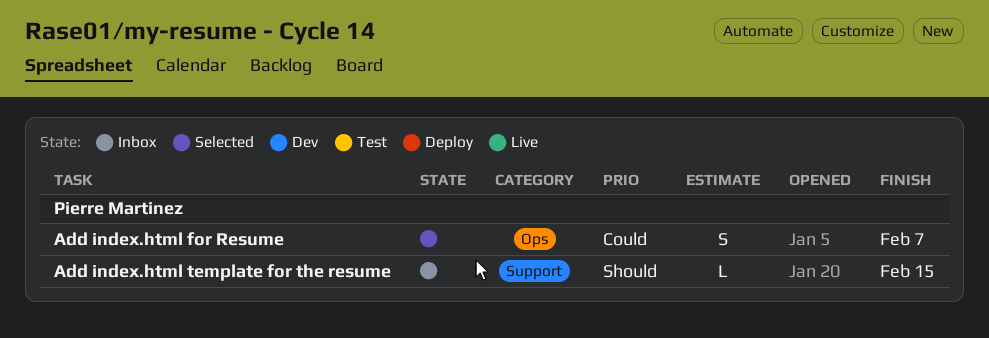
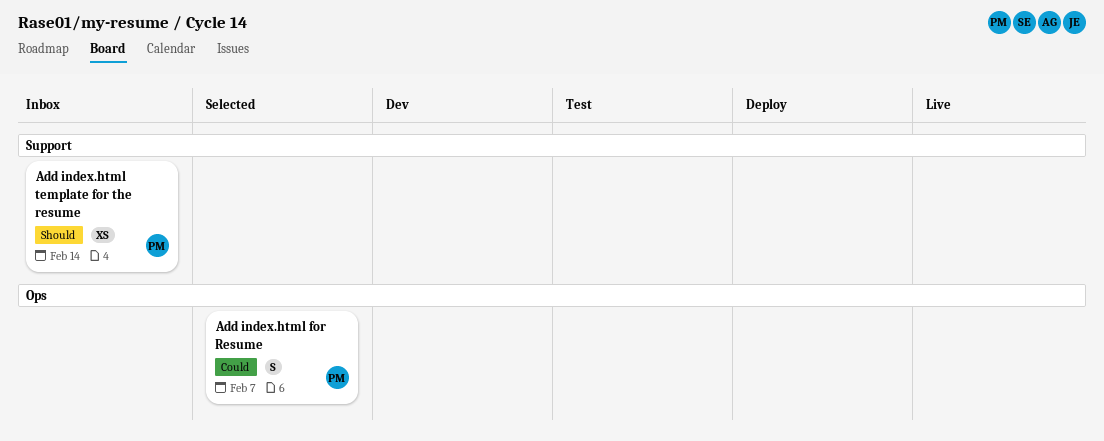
Add index.html template for the resume, estimate: L -> XS
Add index.html template for the resume, due: Feb 15 -> Feb 14

